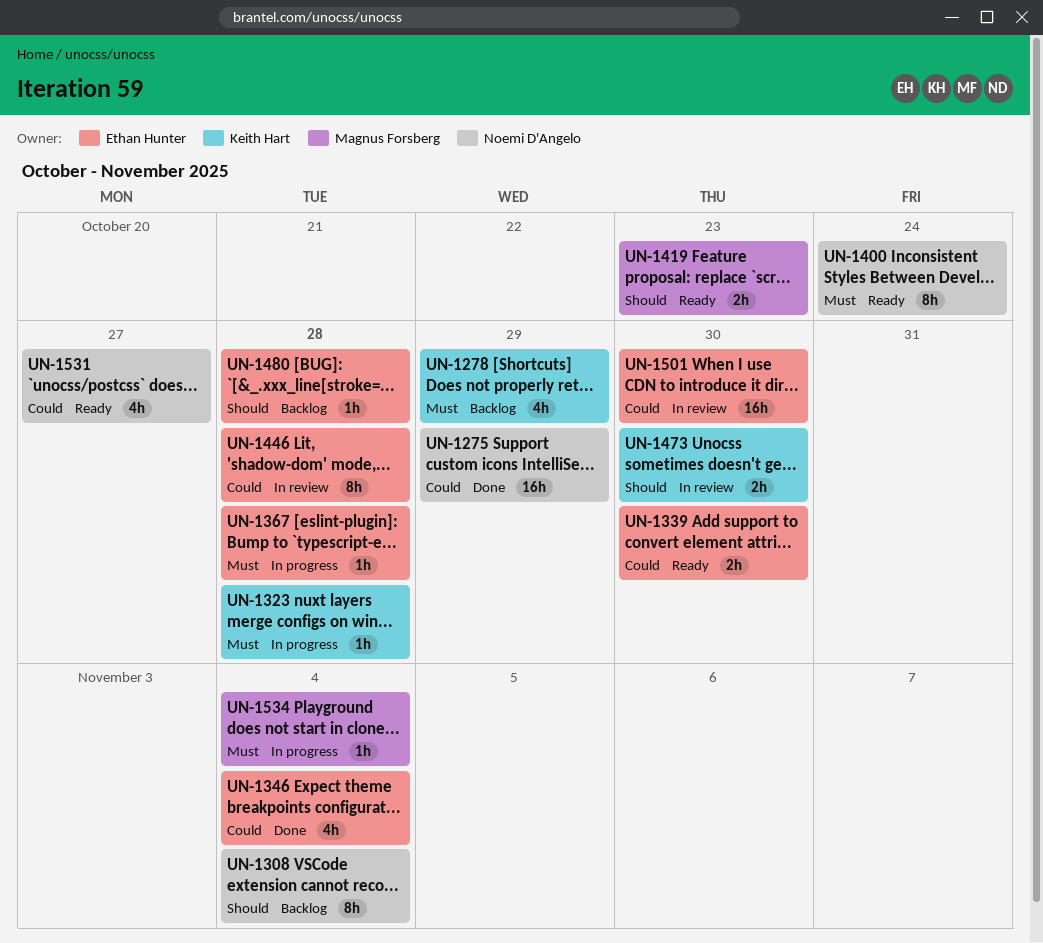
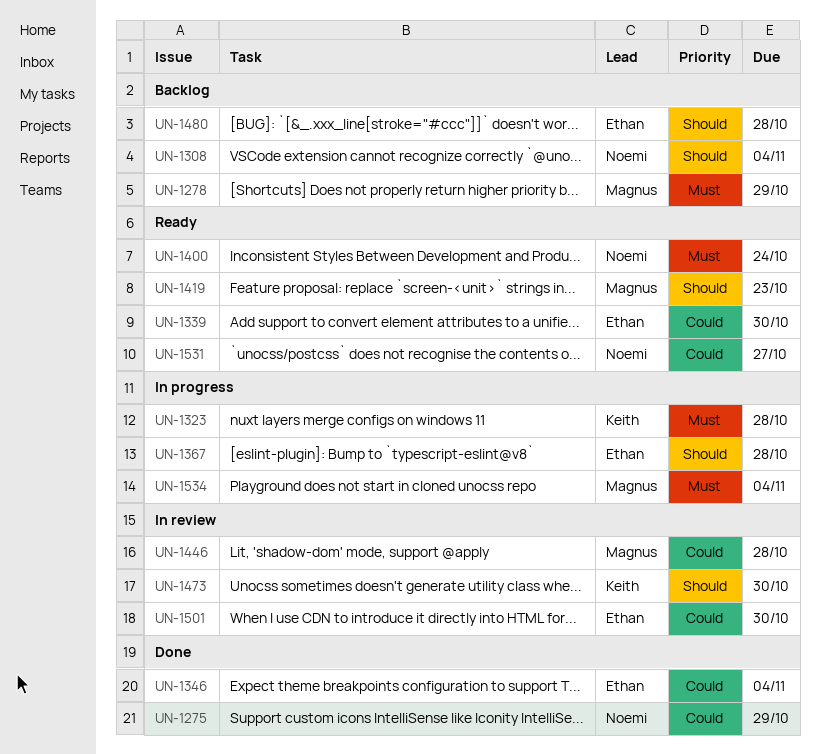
UN-1278, owner: Keith Hart -> Magnus Forsberg
UN-1367, priority: Must -> Should
UN-1446, owner: Ethan Hunter -> Magnus Forsberg

